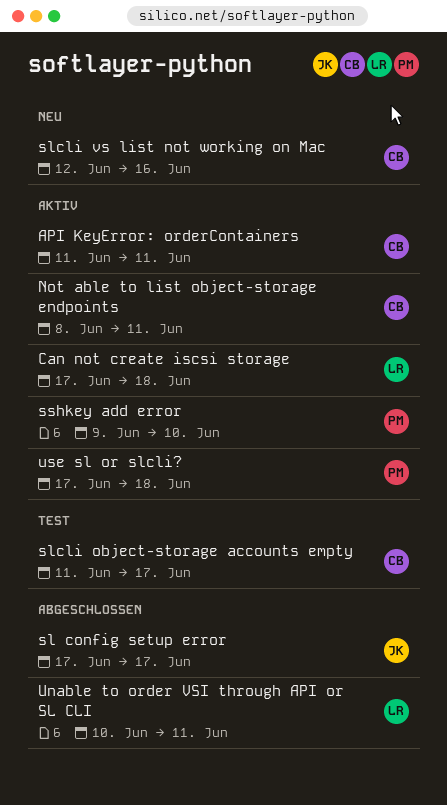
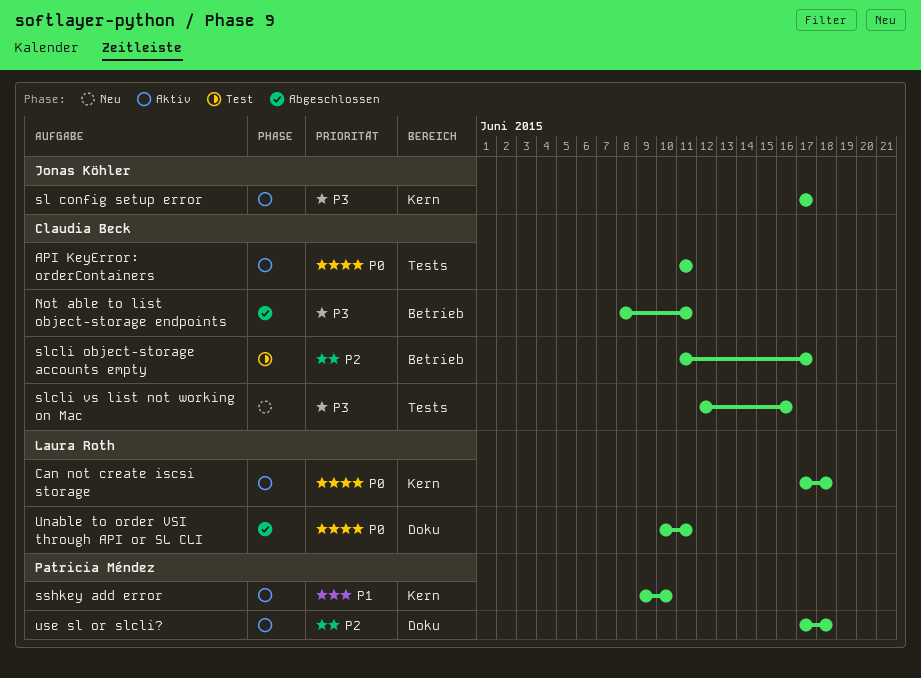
Not able to list object-storage endpoints, status: Aktiv -> Abgeschlossen
sl config setup error, status: Abgeschlossen -> Aktiv

